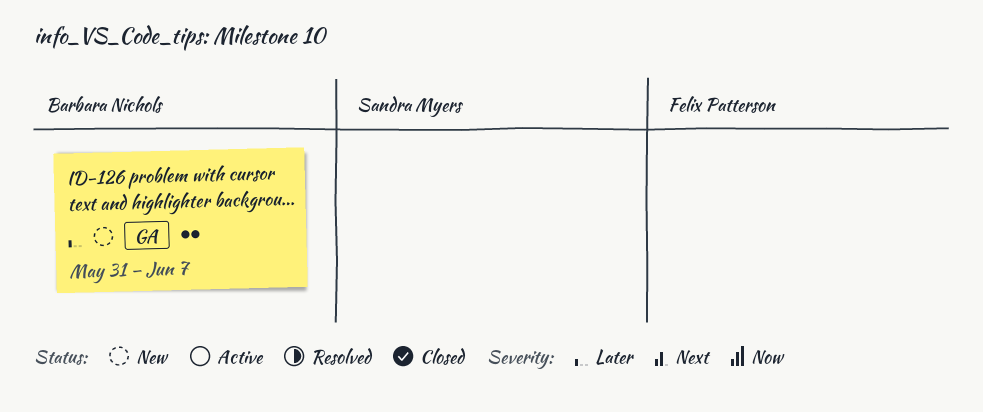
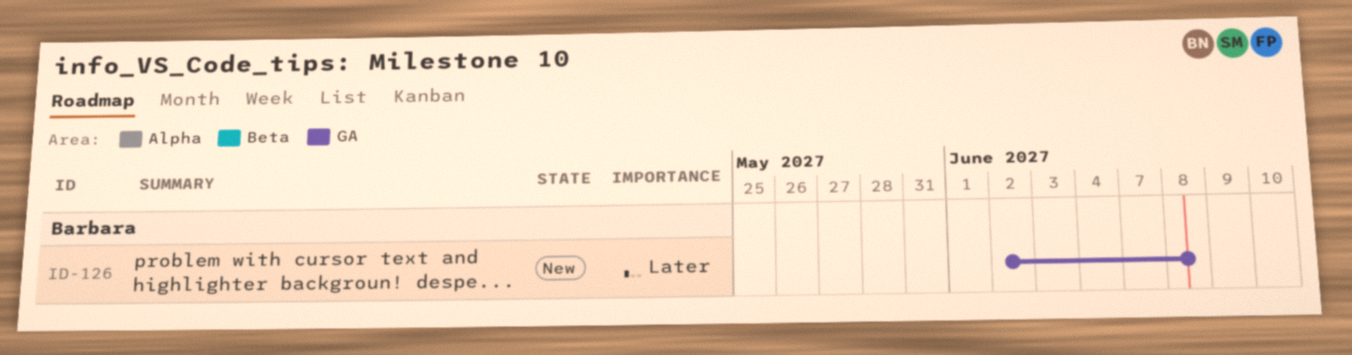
ID-126, start: May 31 -> Jun 2
ID-126, due: Jun 7 -> Jun 8

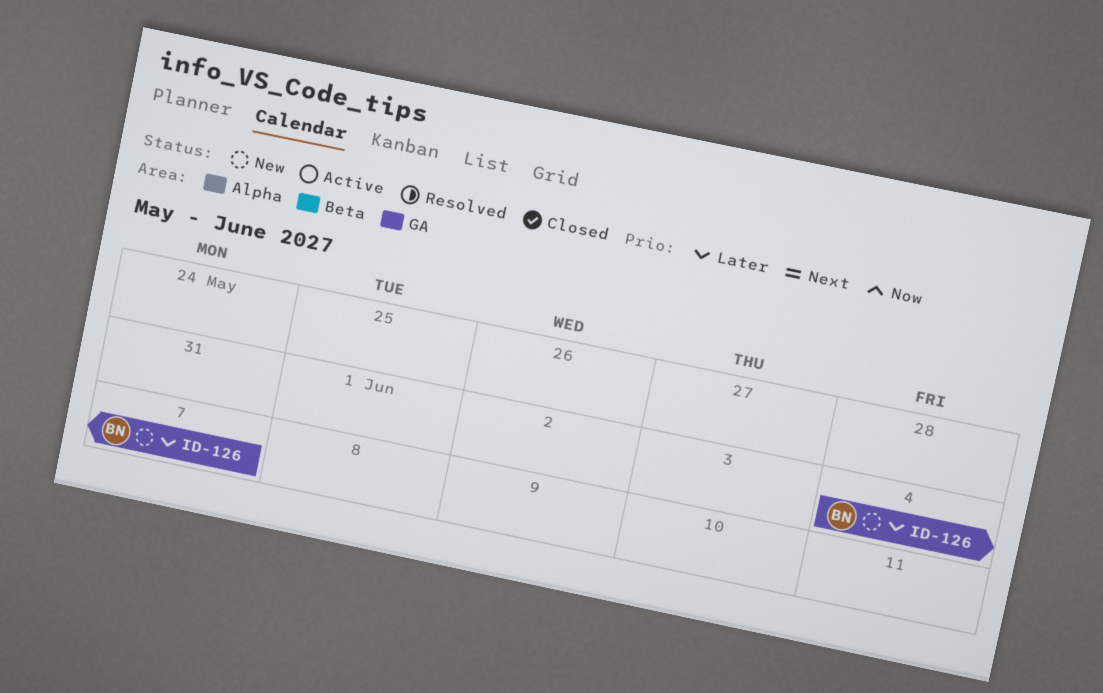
ID-126, start: Jun 2 -> Jun 4
ID-126, due: Jun 8 -> Jun 7

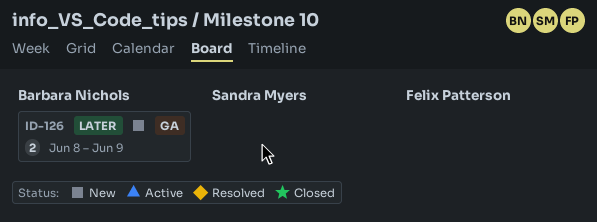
ID-126, start: Jun 4 -> Jun 8
ID-126, due: Jun 7 -> Jun 9

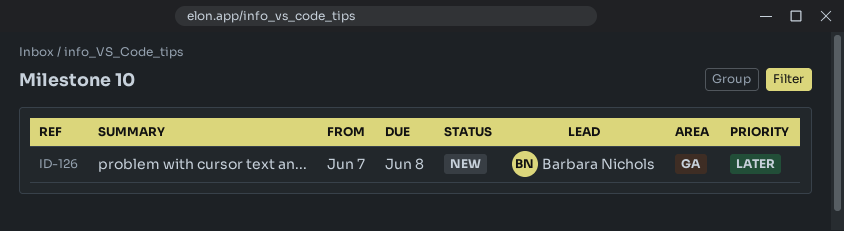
ID-126, start: Jun 8 -> Jun 7
ID-126, due: Jun 9 -> Jun 8

